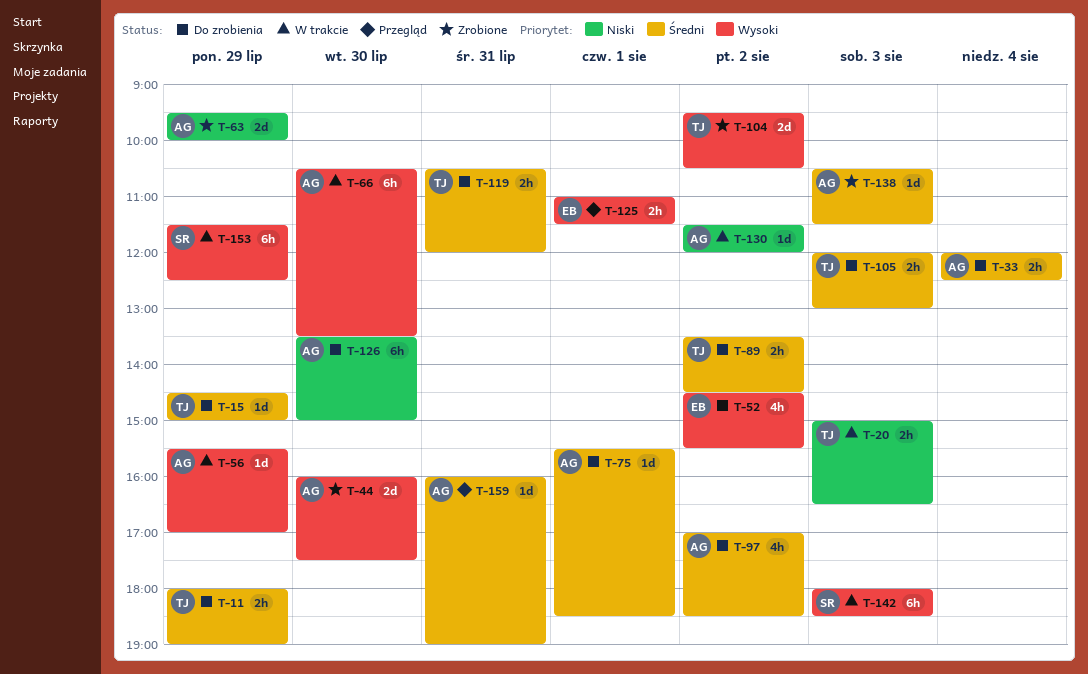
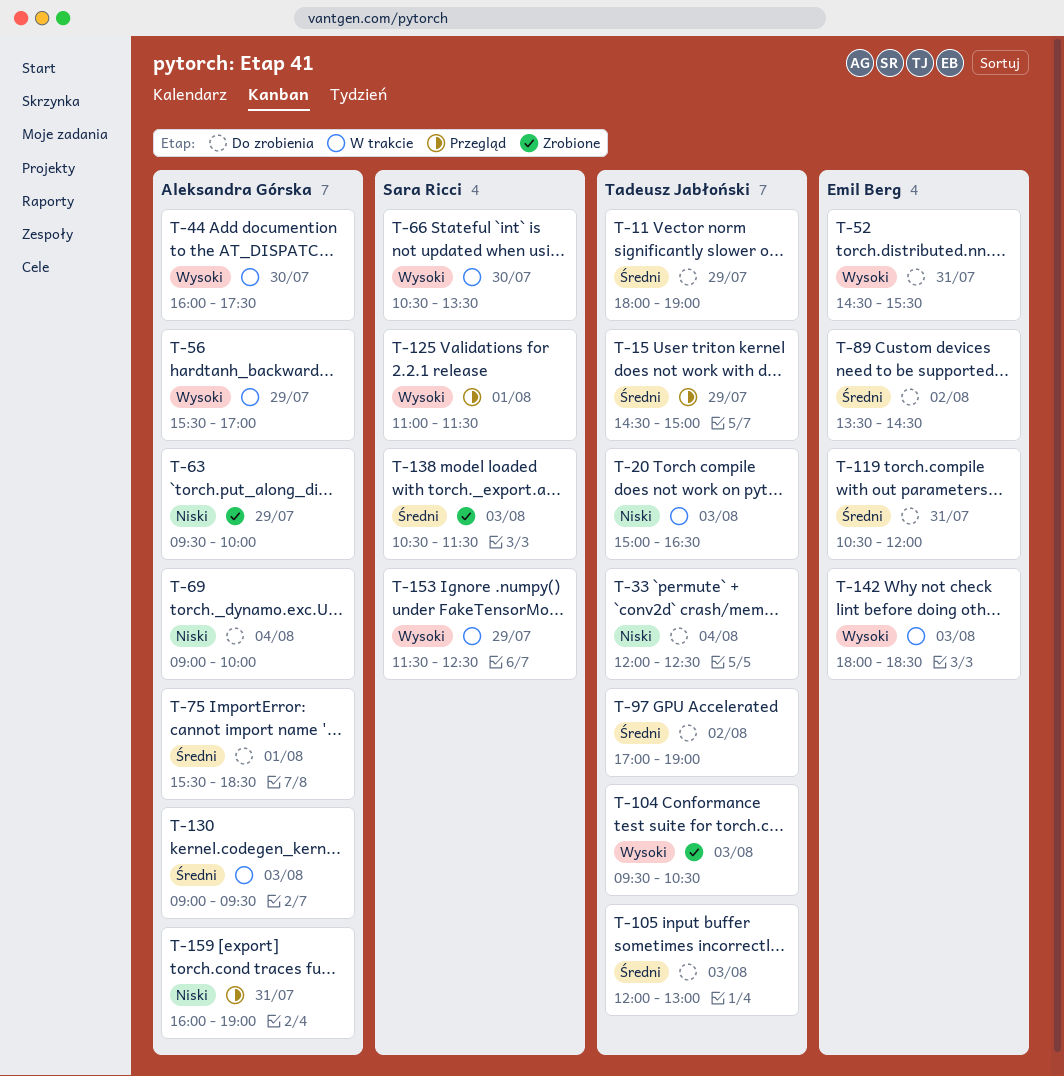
T-15, status: Do zrobienia -> Przegląd
T-33, owner: Aleksandra Górska -> Tadeusz Jabłoński
T-33, priority: Średni -> Niski
T-44, status: Zrobione -> W trakcie
T-52, day: Aug 2 -> Jul 31
T-66, owner: Aleksandra Górska -> Sara Ricci
T-69: none -> present
T-89, owner: Tadeusz Jabłoński -> Emil Berg
T-97, owner: Aleksandra Górska -> Tadeusz Jabłoński
T-97, ends: 18:30 -> 19:00
T-104, day: Aug 2 -> Aug 3
T-119, owner: Tadeusz Jabłoński -> Emil Berg
T-125, owner: Emil Berg -> Sara Ricci
T-126: present -> none
T-130, priority: Niski -> Średni
T-130, day: Aug 2 -> Aug 3
T-130, begins: 11:30 -> 09:00
T-130, ends: 12:00 -> 09:30
T-138, owner: Aleksandra Górska -> Sara Ricci
T-142, owner: Sara Ricci -> Emil Berg
T-159, priority: Średni -> Niski

